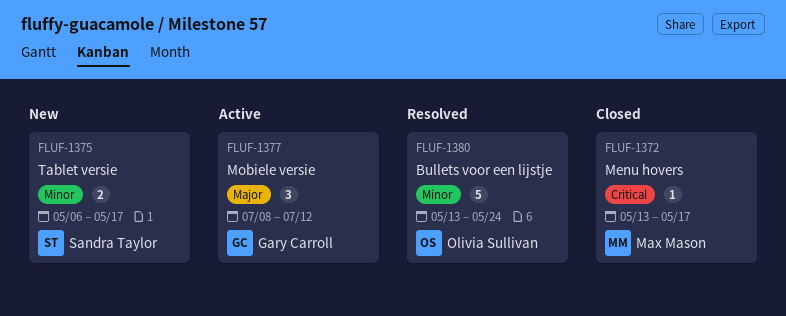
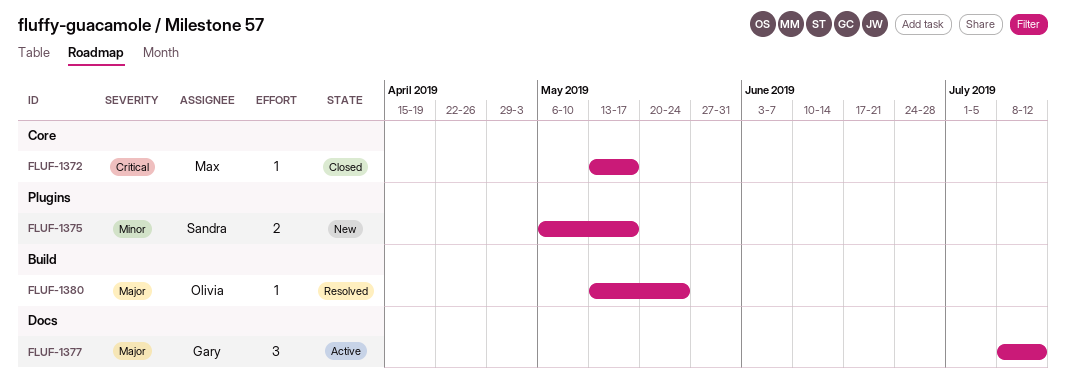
FLUF-1380, priority: Minor -> Major
FLUF-1380, estimate: 5 -> 1

